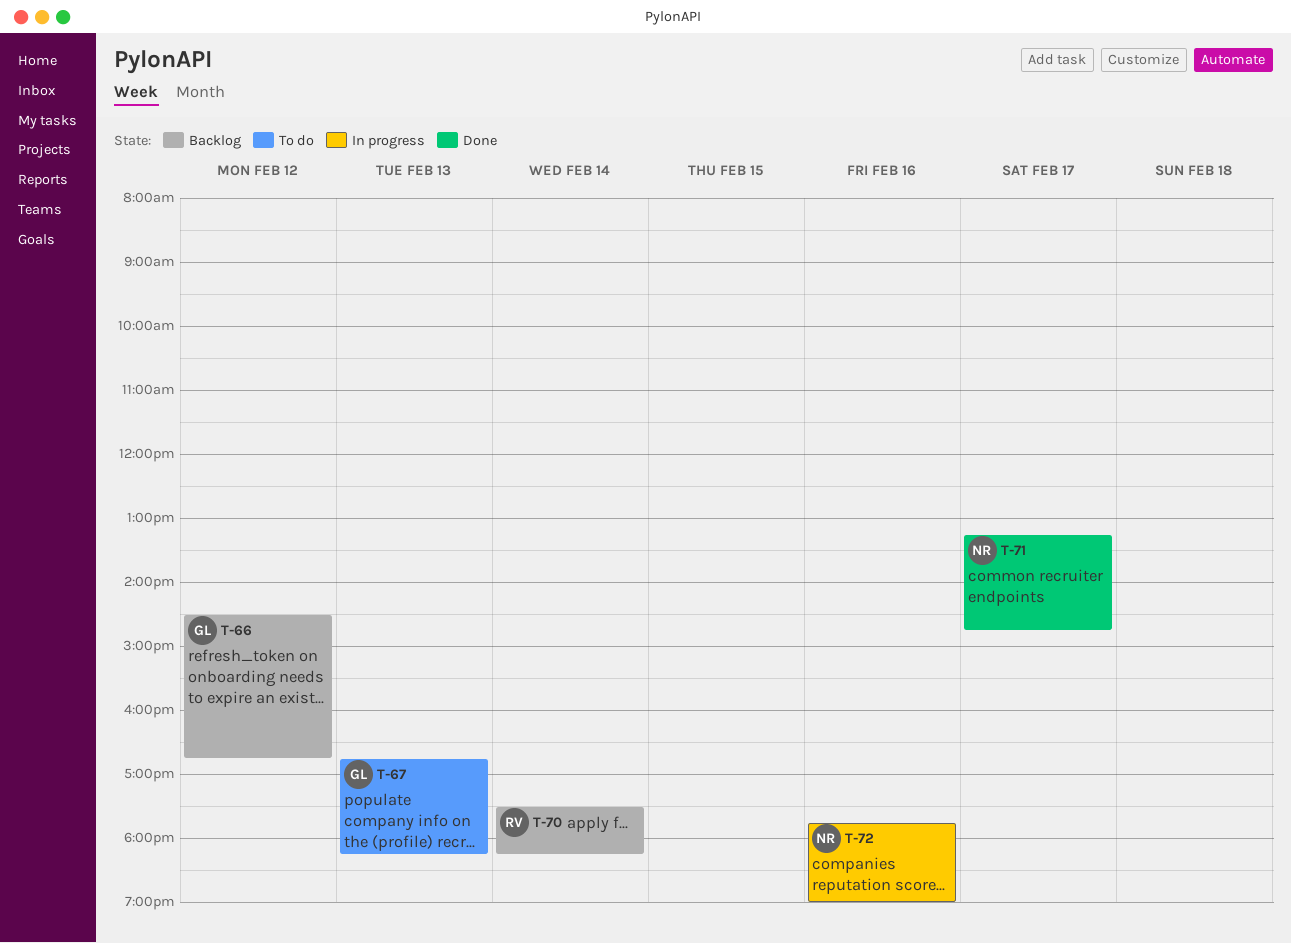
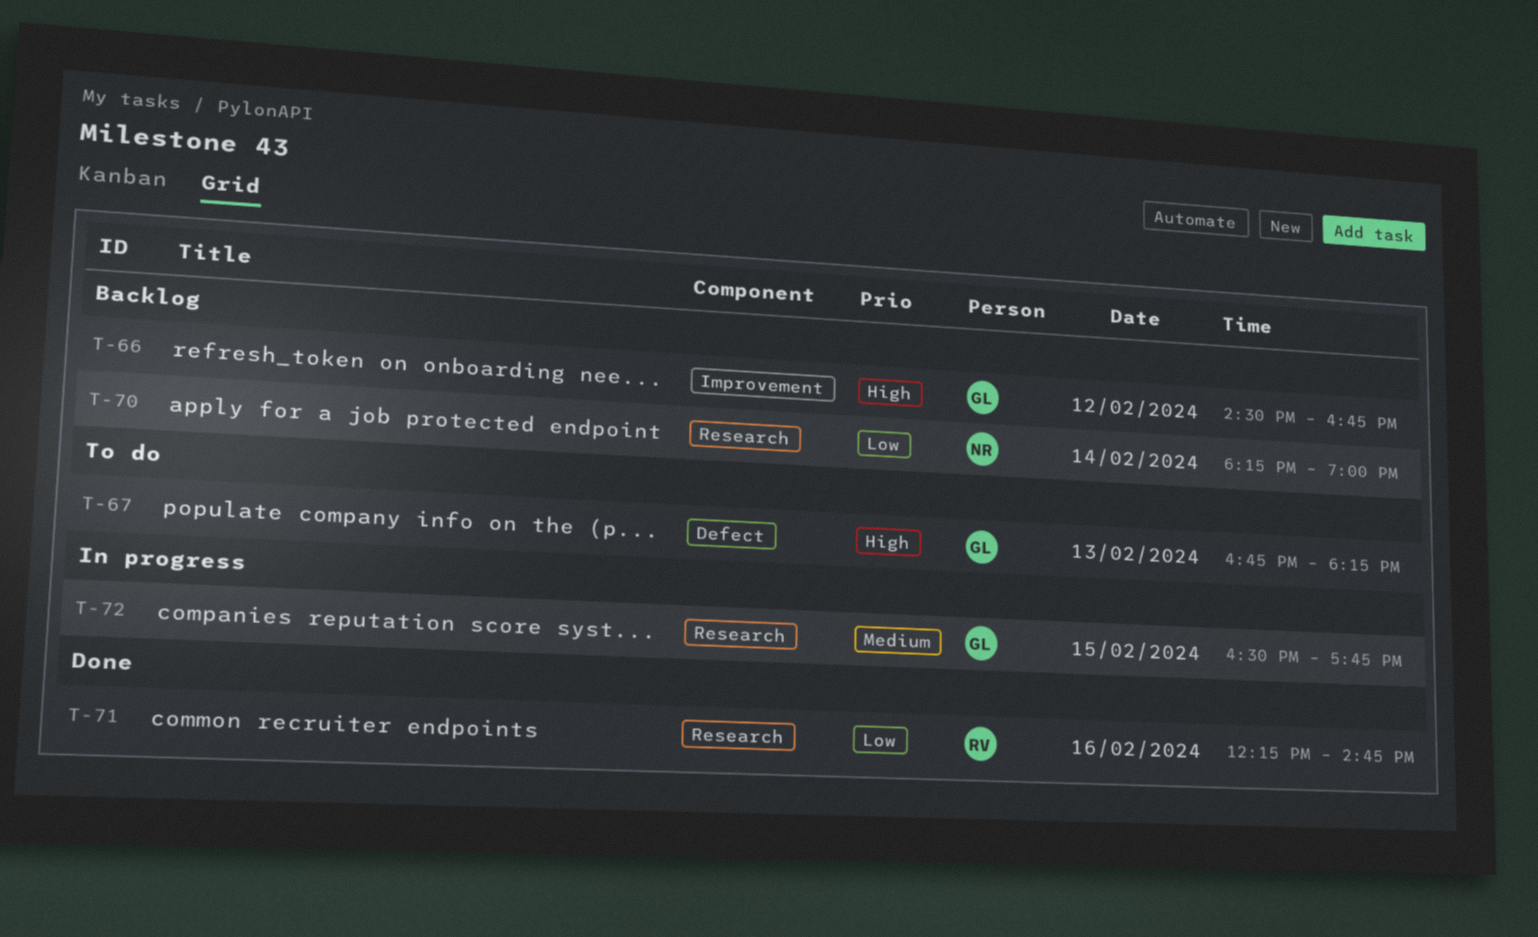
T-70, owner: RV -> NR
T-70, begins: 17:30 -> 18:15
T-70, ends: 18:15 -> 19:00
T-71, owner: NR -> RV
T-71, day: Feb 17 -> Feb 16
T-71, begins: 13:15 -> 12:15
T-72, owner: NR -> GL
T-72, day: Feb 16 -> Feb 15
T-72, begins: 17:45 -> 16:30
T-72, ends: 19:00 -> 17:45

